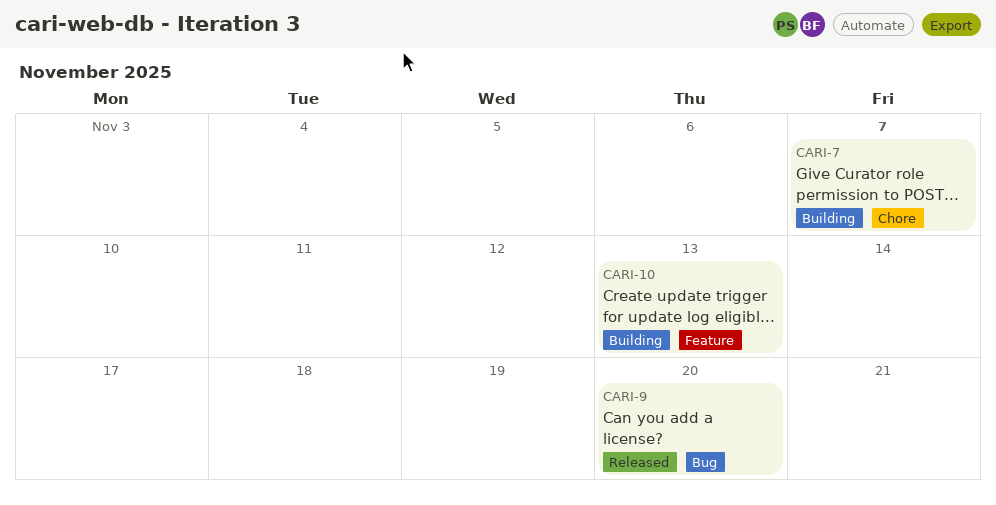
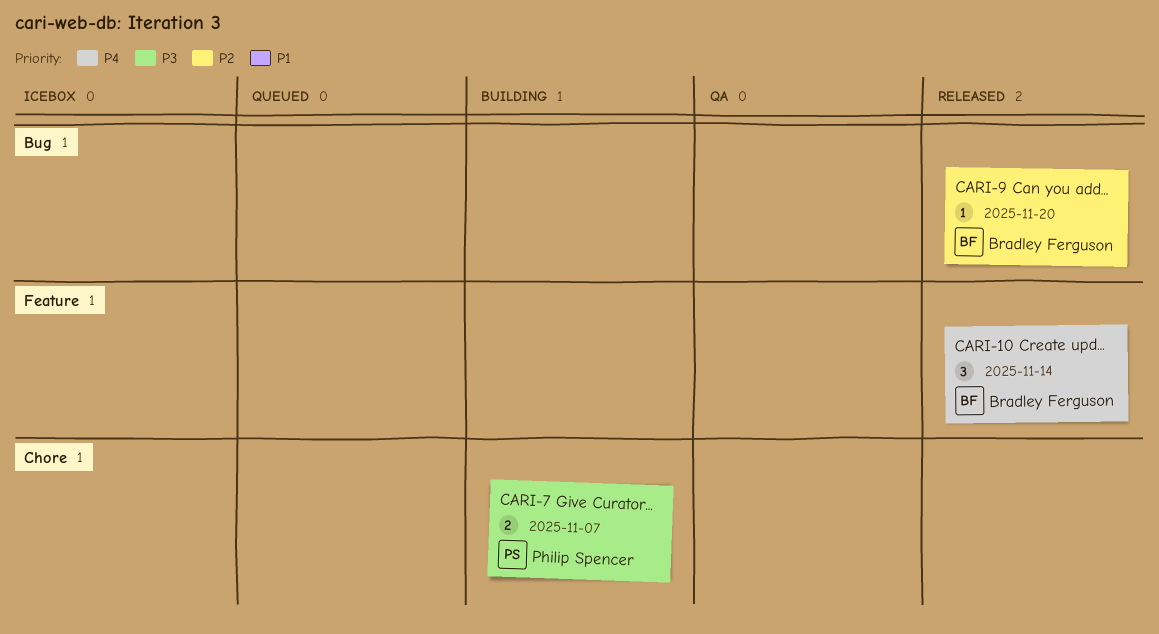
CARI-10, status: Building -> Released
CARI-10, due: Nov 13 -> Nov 14

